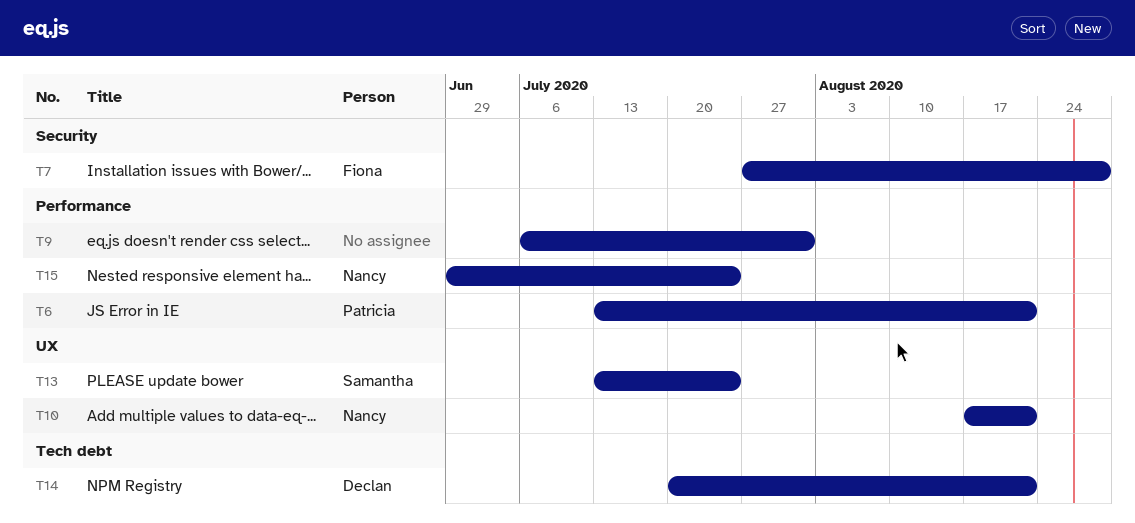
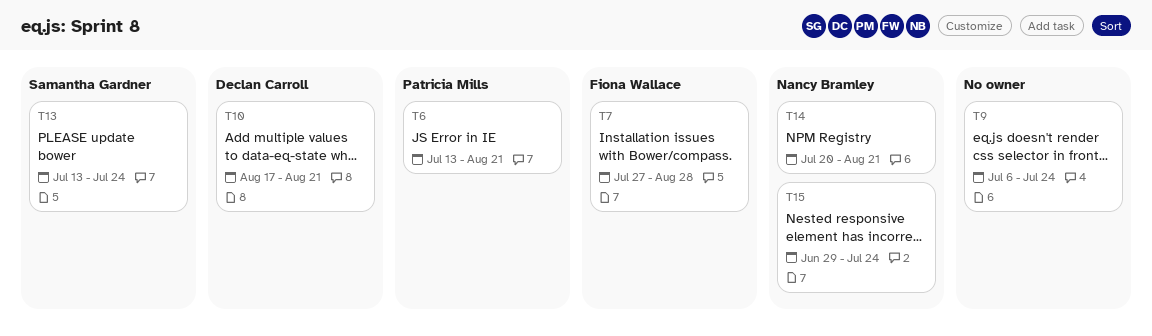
T9, due: Jul 31 -> Jul 24
T10, owner: Nancy Bramley -> Declan Carroll
T14, owner: Declan Carroll -> Nancy Bramley

